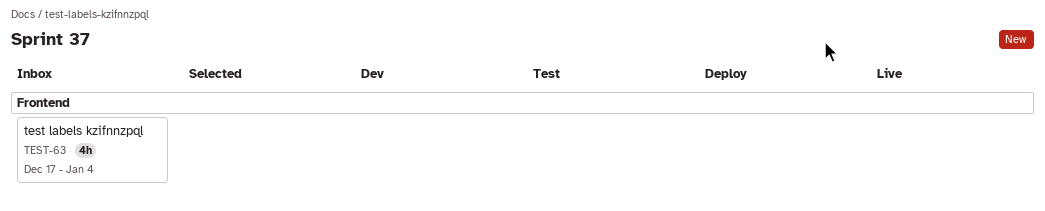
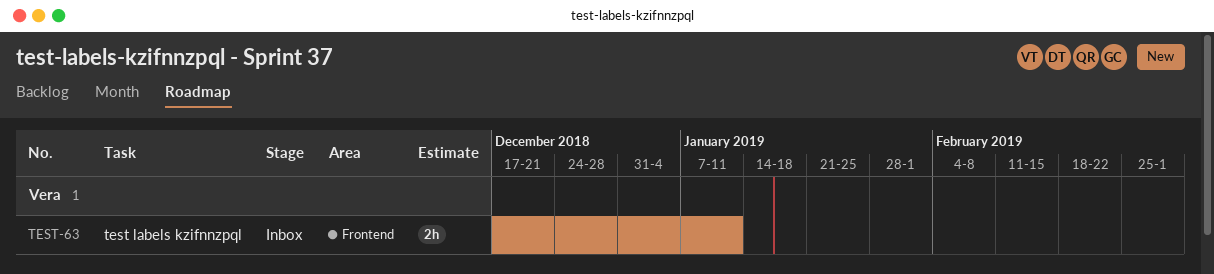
TEST-63, estimate: 4h -> 2h
TEST-63, due: Jan 4 -> Jan 11

